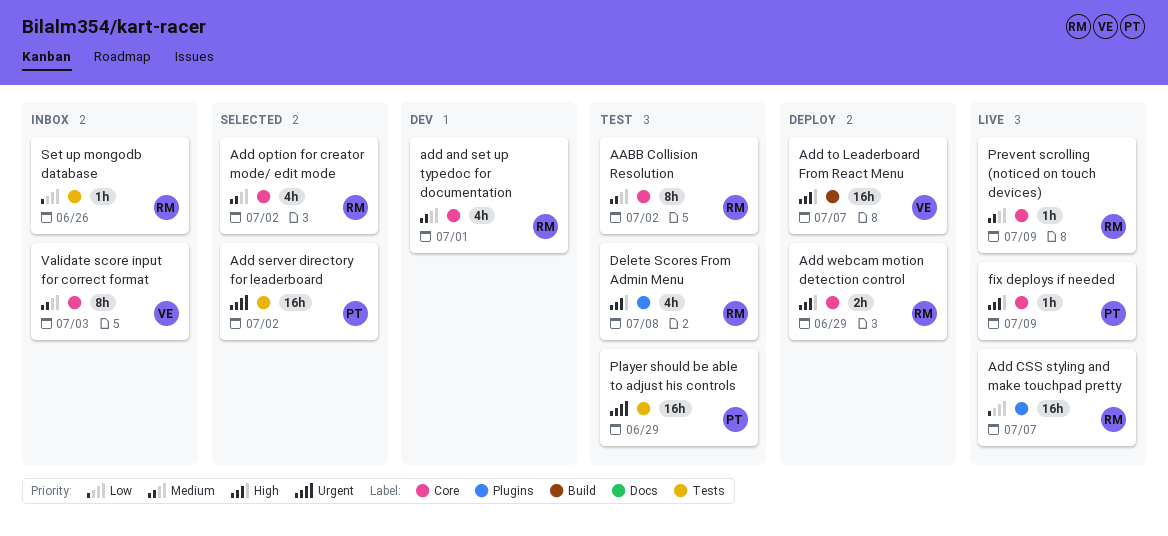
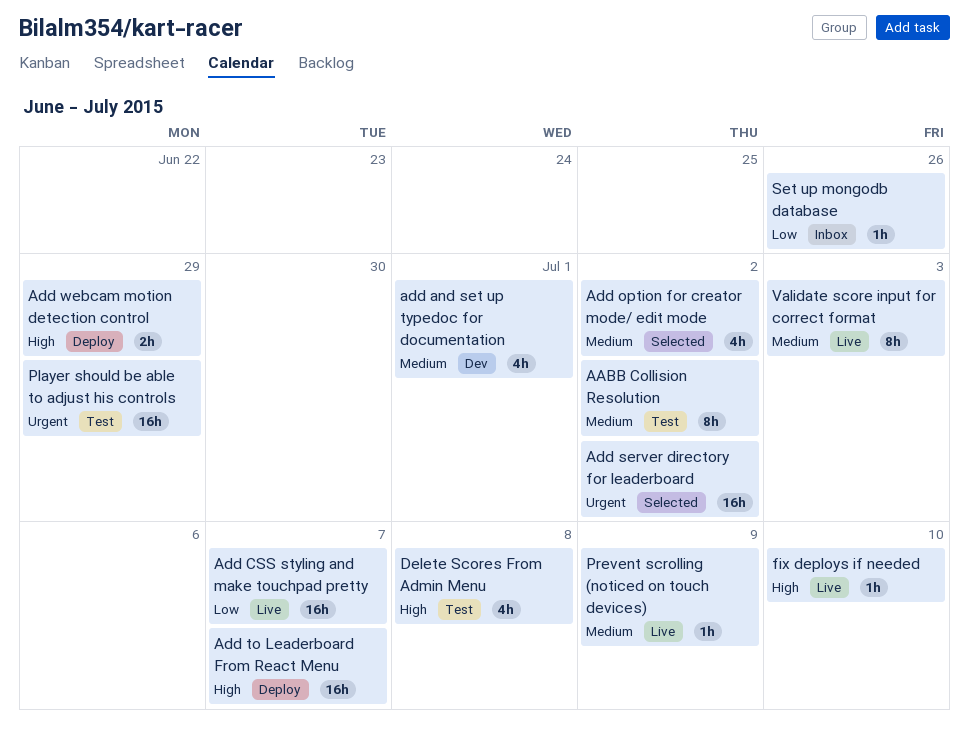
fix deploys if needed, due: Jul 9 -> Jul 10
Validate score input for correct format, status: Inbox -> Live

